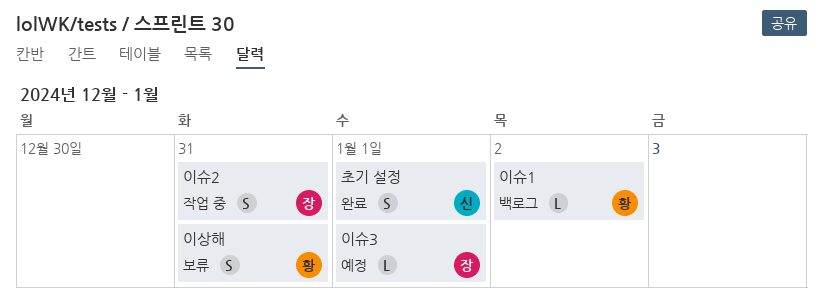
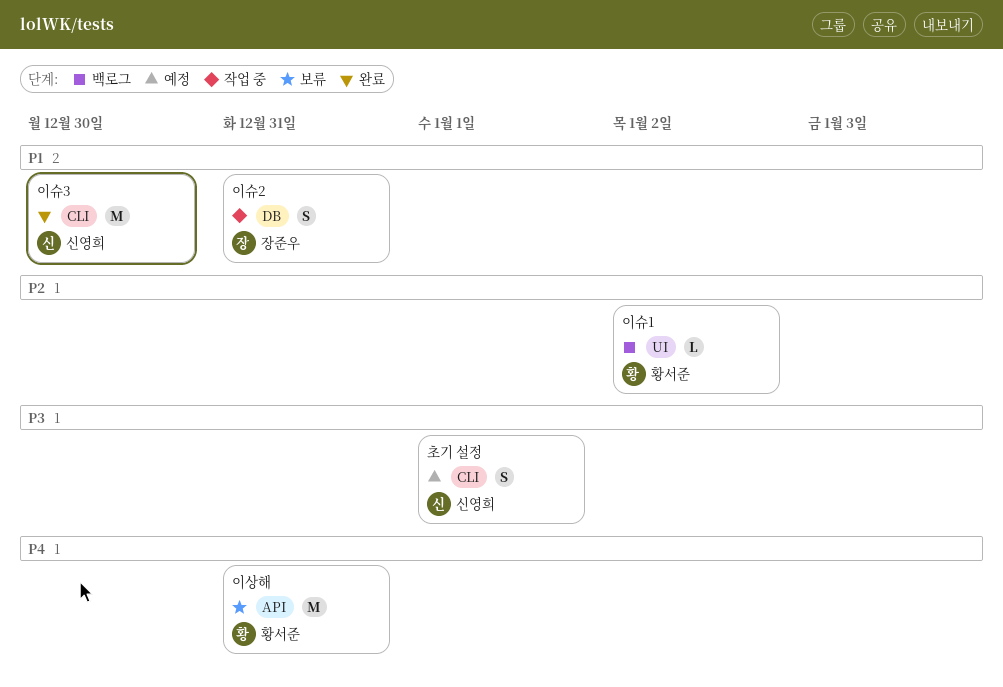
이상해, estimate: S -> M
이슈3, status: 예정 -> 완료
이슈3, owner: 장준우 -> 신영희
이슈3, estimate: L -> M
이슈3, due: Jan 1 -> Dec 30
초기 설정, status: 완료 -> 예정

